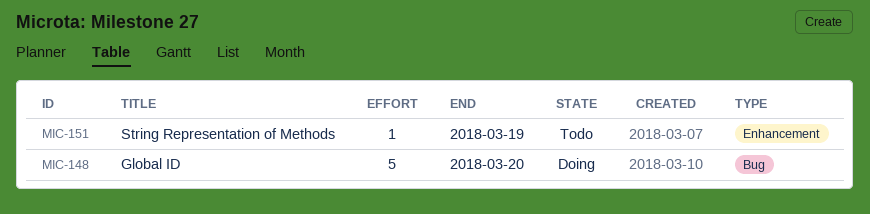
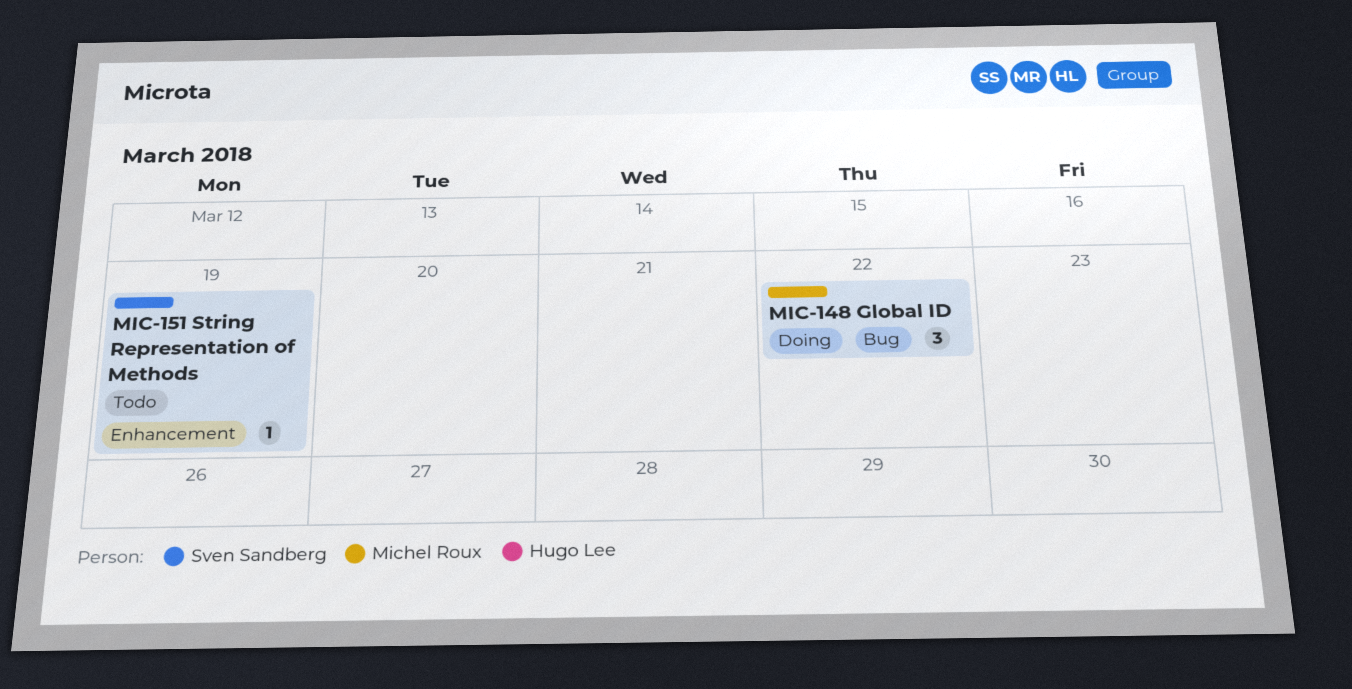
MIC-148, estimate: 5 -> 3
MIC-148, due: Mar 20 -> Mar 22

